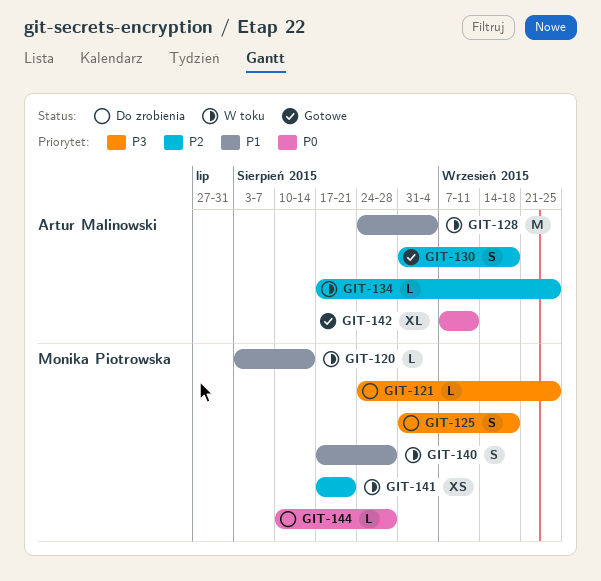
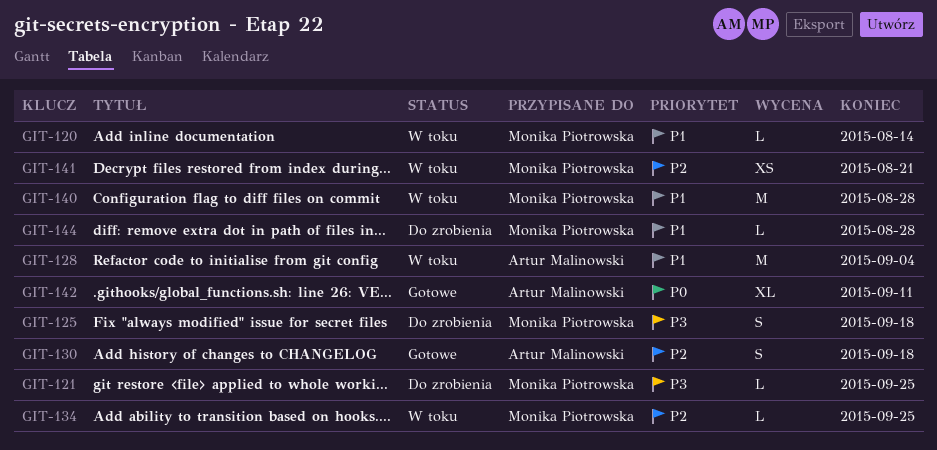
GIT-134, owner: Artur Malinowski -> Monika Piotrowska
GIT-140, estimate: S -> M
GIT-144, priority: P0 -> P1

